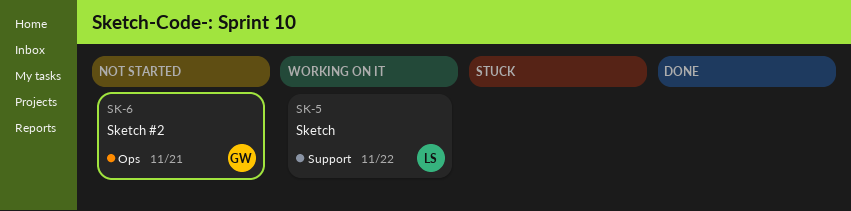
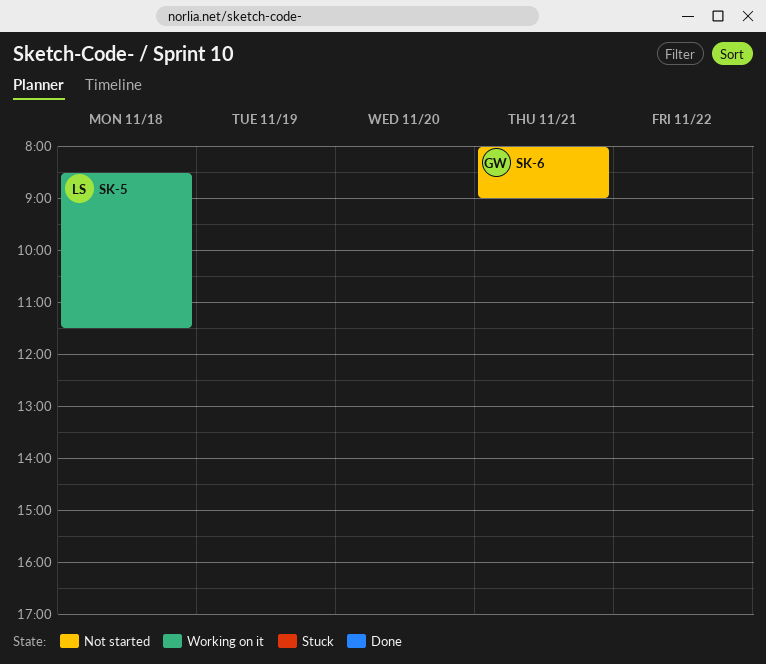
SK-5, day: Nov 22 -> Nov 18

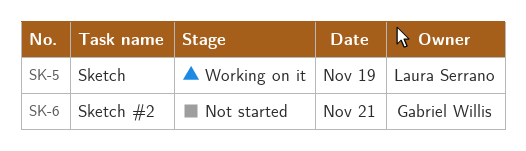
SK-5, day: Nov 18 -> Nov 19

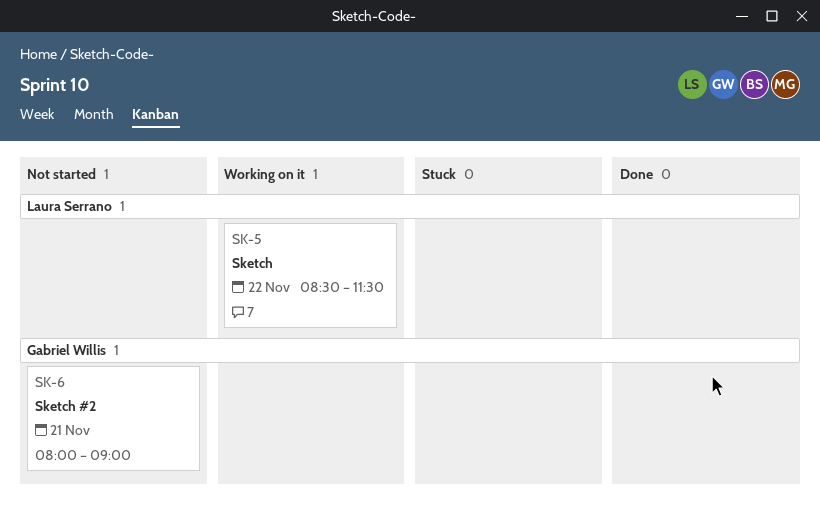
SK-5, day: Nov 19 -> Nov 22

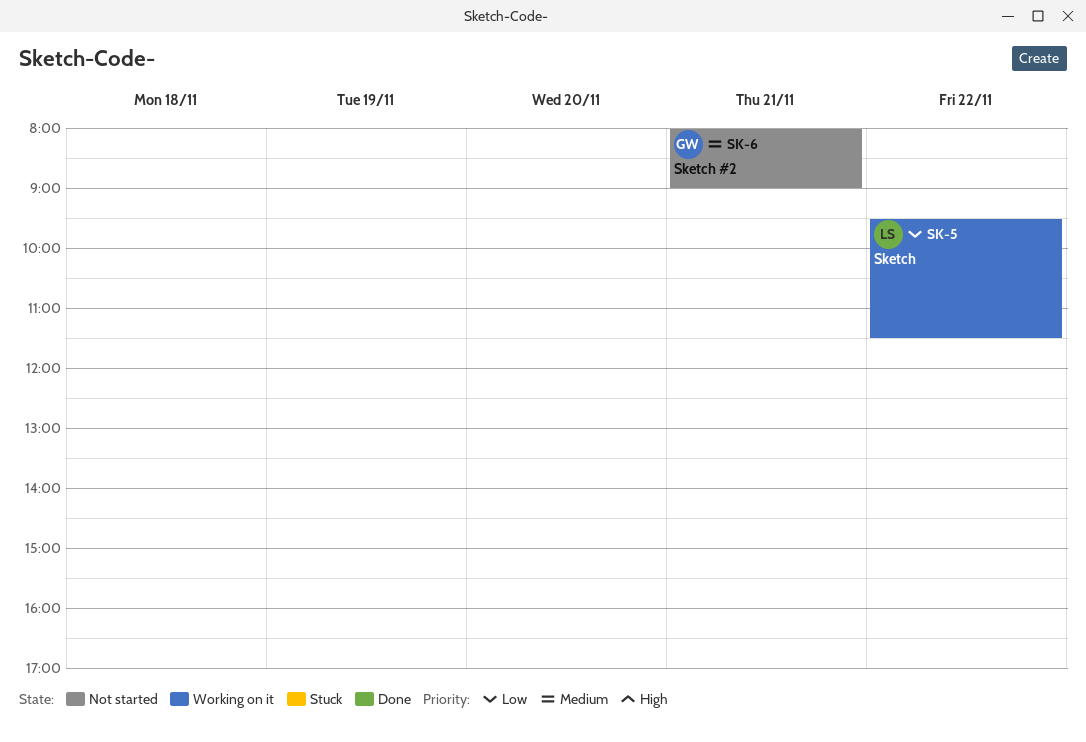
SK-5, begins: 08:30 -> 09:30

